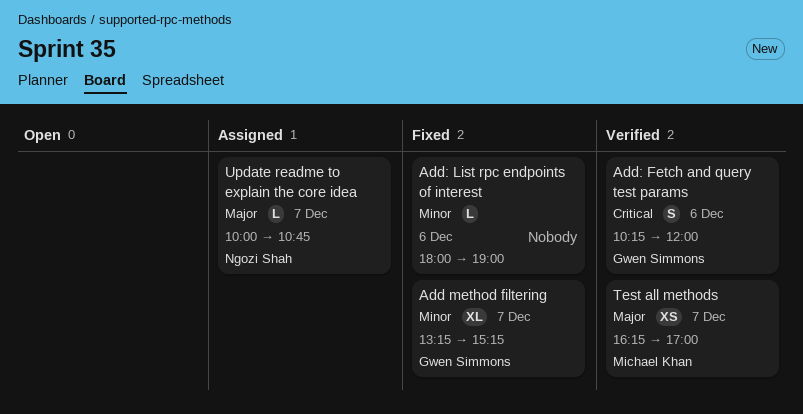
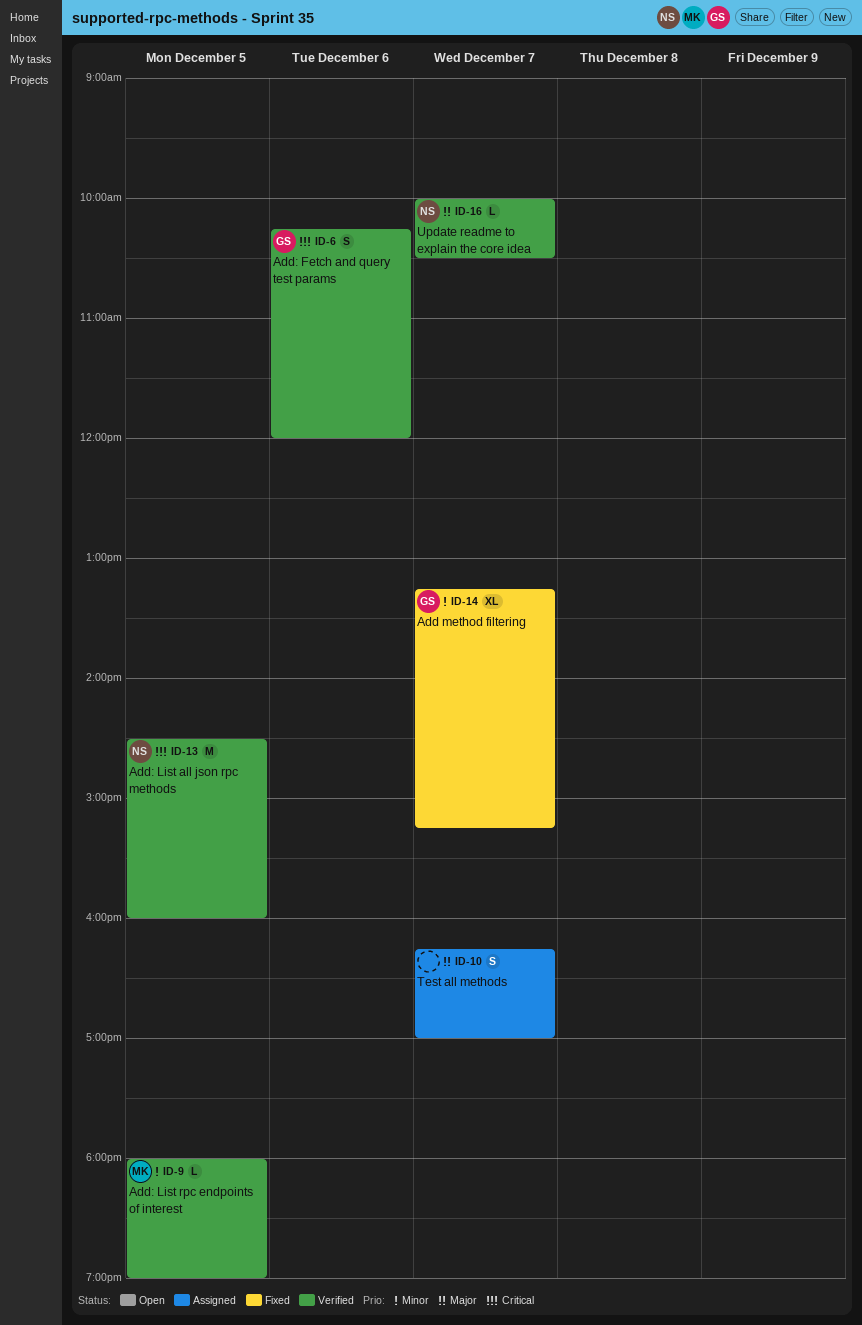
Add: List all json rpc methods: none -> present
Add: List rpc endpoints of interest, status: Fixed -> Verified
Add: List rpc endpoints of interest, owner: none -> Michael Khan
Add: List rpc endpoints of interest, day: Dec 6 -> Dec 5
Test all methods, status: Verified -> Assigned
Test all methods, owner: Michael Khan -> none
Test all methods, estimate: XS -> S
Update readme to explain the core idea, status: Assigned -> Verified
Update readme to explain the core idea, ends: 10:45 -> 10:30

